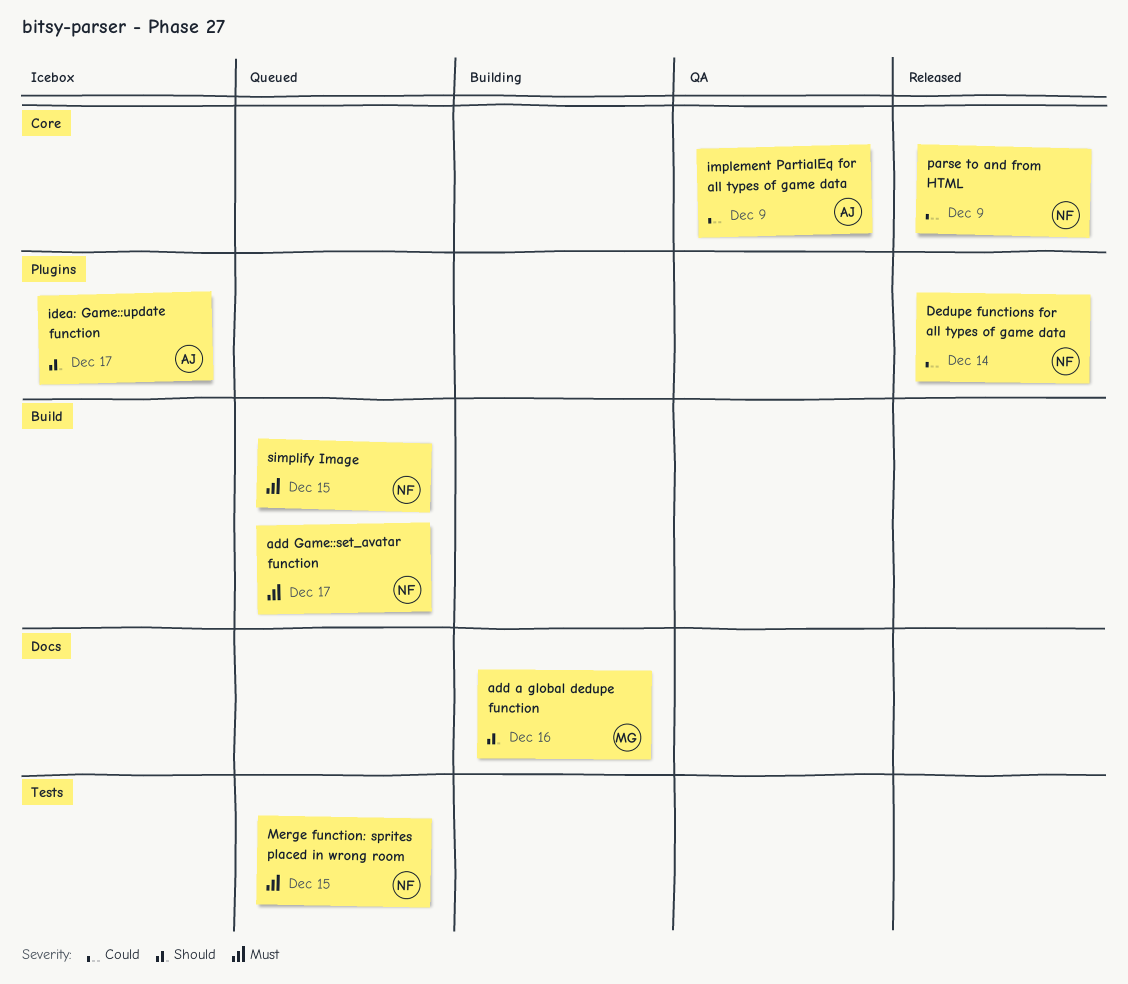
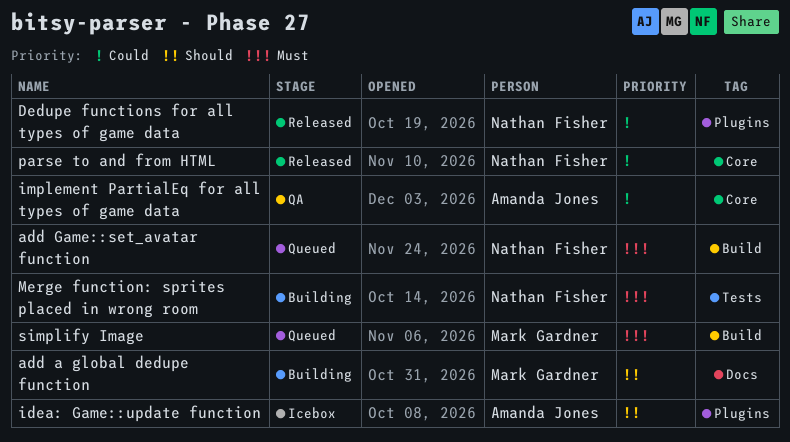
Merge function: sprites placed in wrong room, status: Queued -> Building
simplify Image, owner: Nathan Fisher -> Mark Gardner

